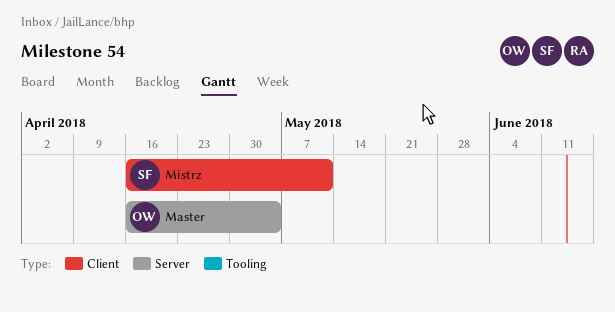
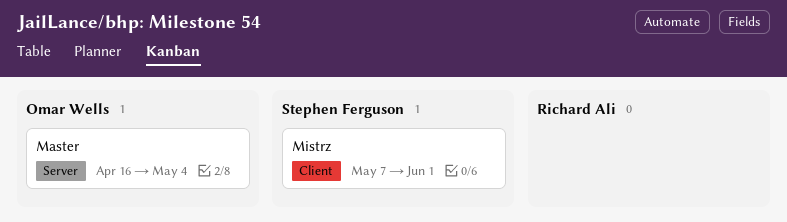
Mistrz, start: Apr 16 -> May 7
Mistrz, due: May 11 -> Jun 1

